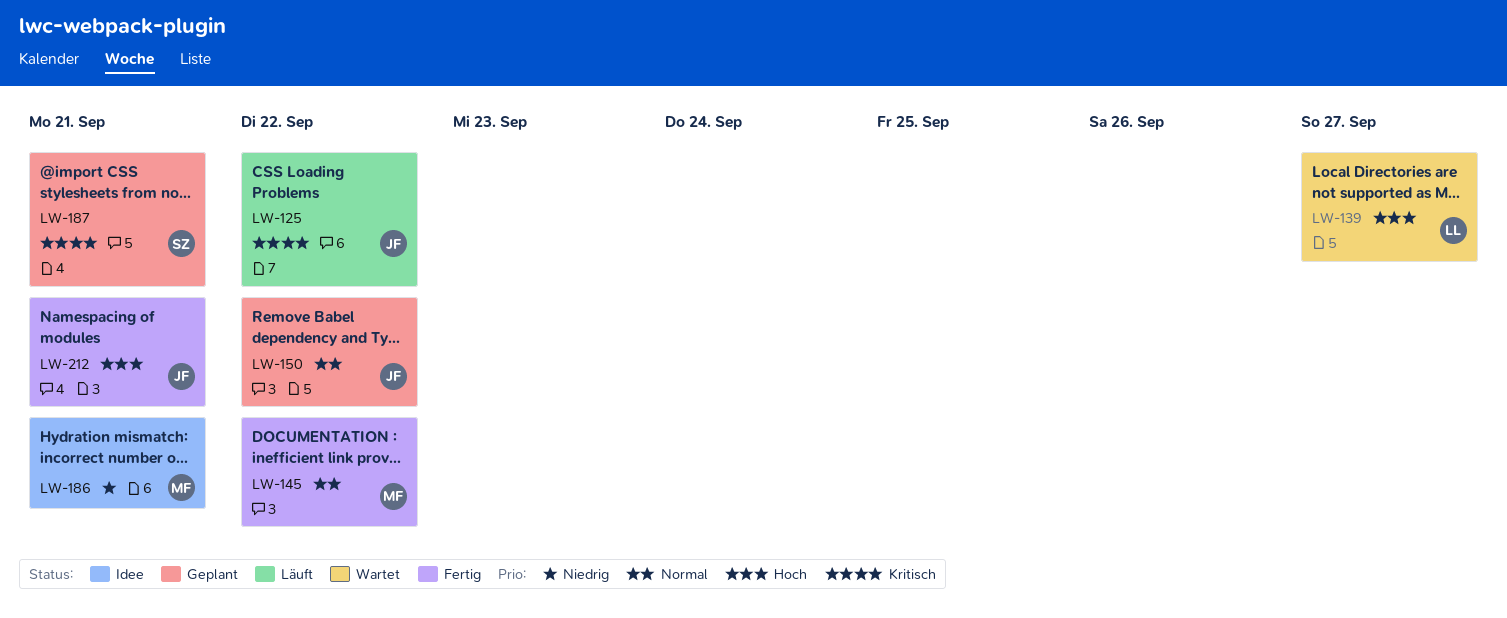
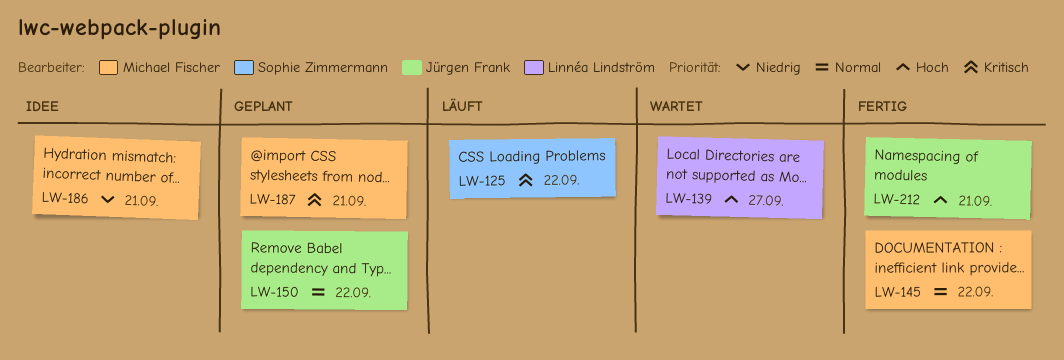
LW-125, owner: Jürgen Frank -> Sophie Zimmermann
LW-187, owner: Sophie Zimmermann -> Michael Fischer

